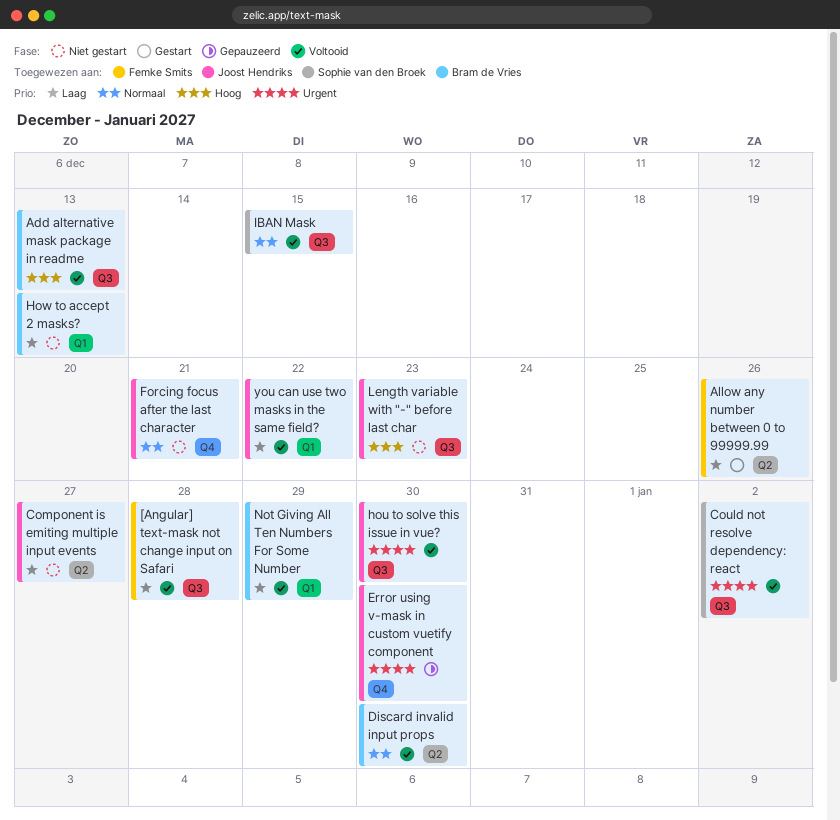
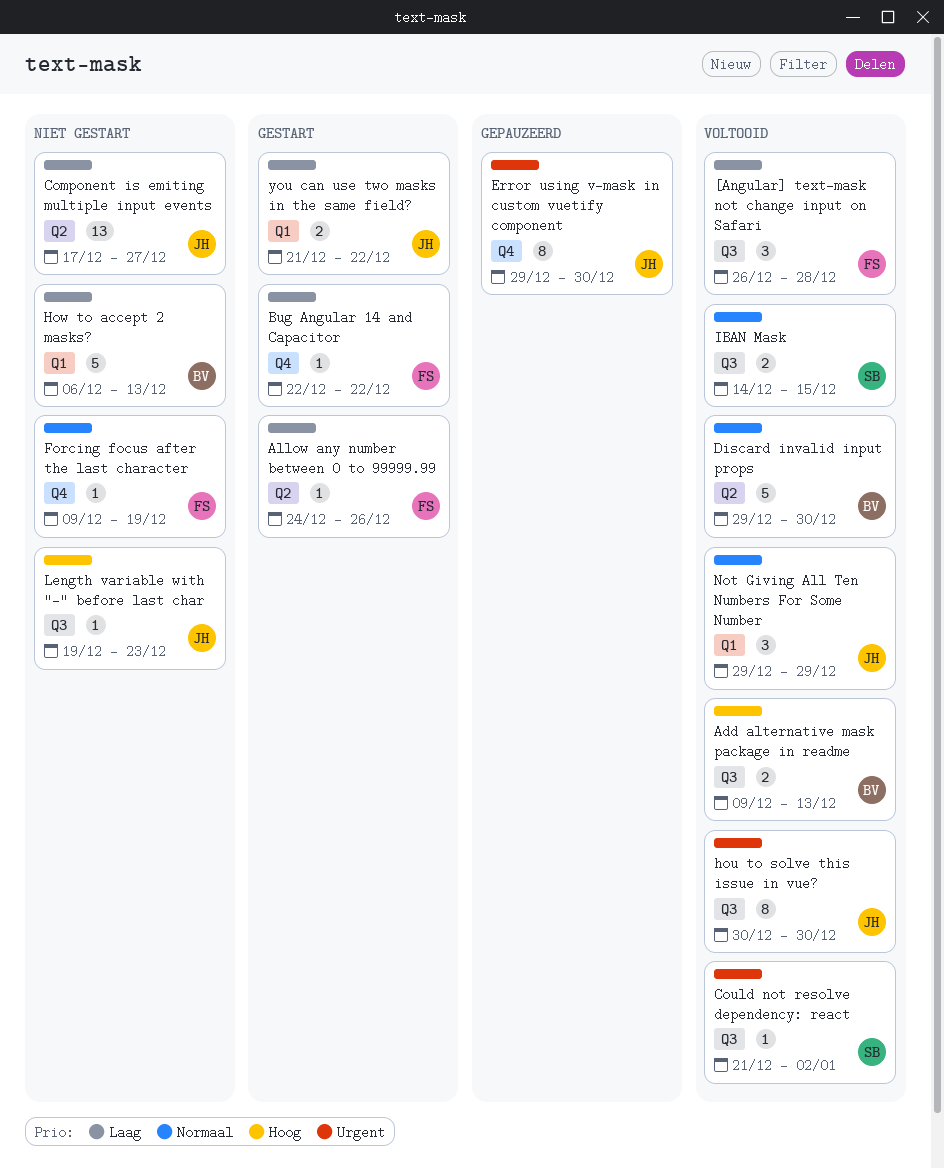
Bug Angular 14 and Capacitor: none -> present
Forcing focus after the last character, owner: Joost Hendriks -> Femke Smits
Forcing focus after the last character, due: Dec 21 -> Dec 19
Not Giving All Ten Numbers For Some Number, owner: Bram de Vries -> Joost Hendriks
Not Giving All Ten Numbers For Some Number, priority: Laag -> Normaal
you can use two masks in the same field?, status: Voltooid -> Gestart

